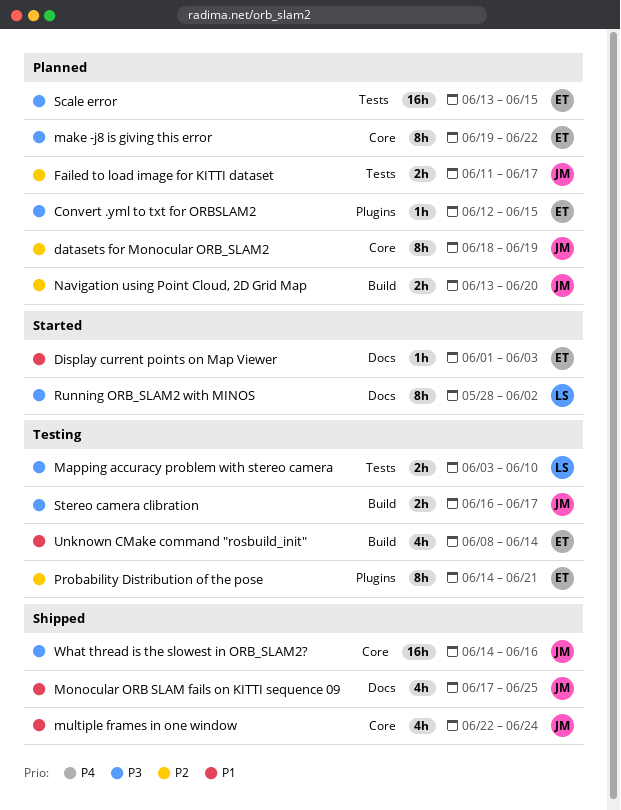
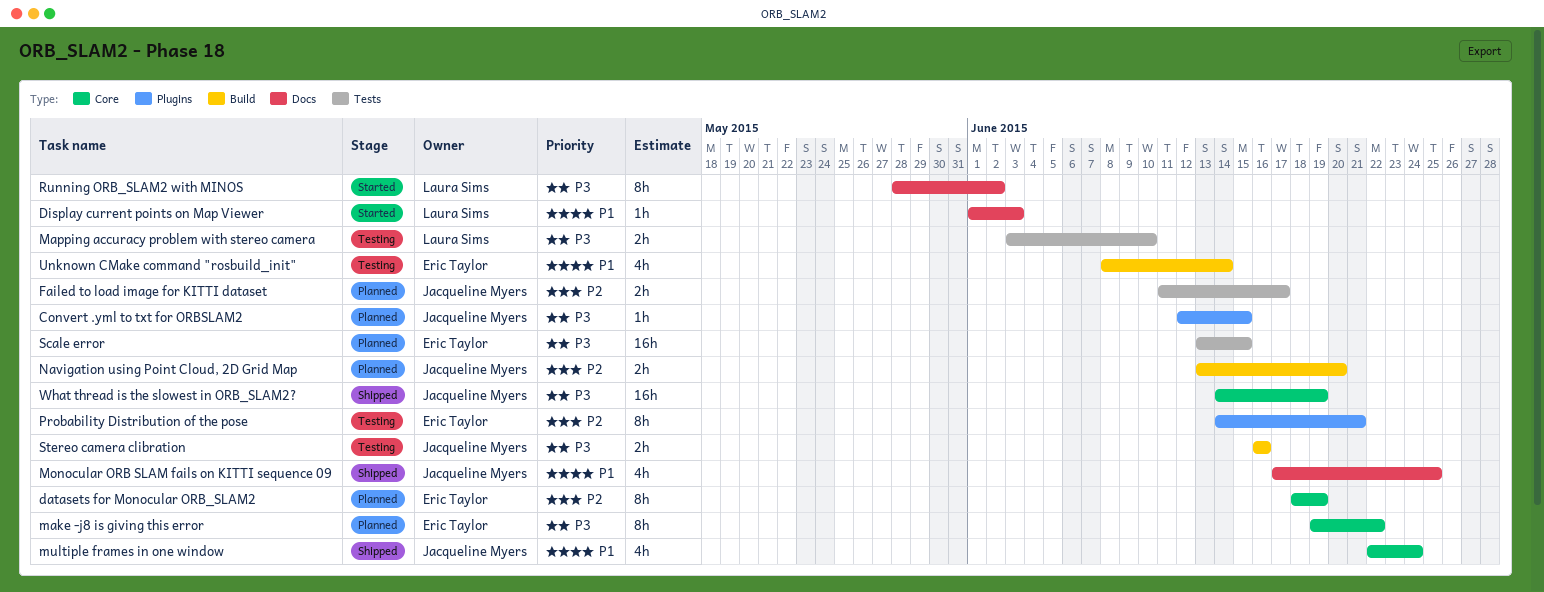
Convert .yml to txt for ORBSLAM2, owner: Eric Taylor -> Jacqueline Myers
datasets for Monocular ORB_SLAM2, owner: Jacqueline Myers -> Eric Taylor
Display current points on Map Viewer, owner: Eric Taylor -> Laura Sims
Stereo camera clibration, due: Jun 17 -> Jun 16
What thread is the slowest in ORB_SLAM2?, due: Jun 16 -> Jun 19

